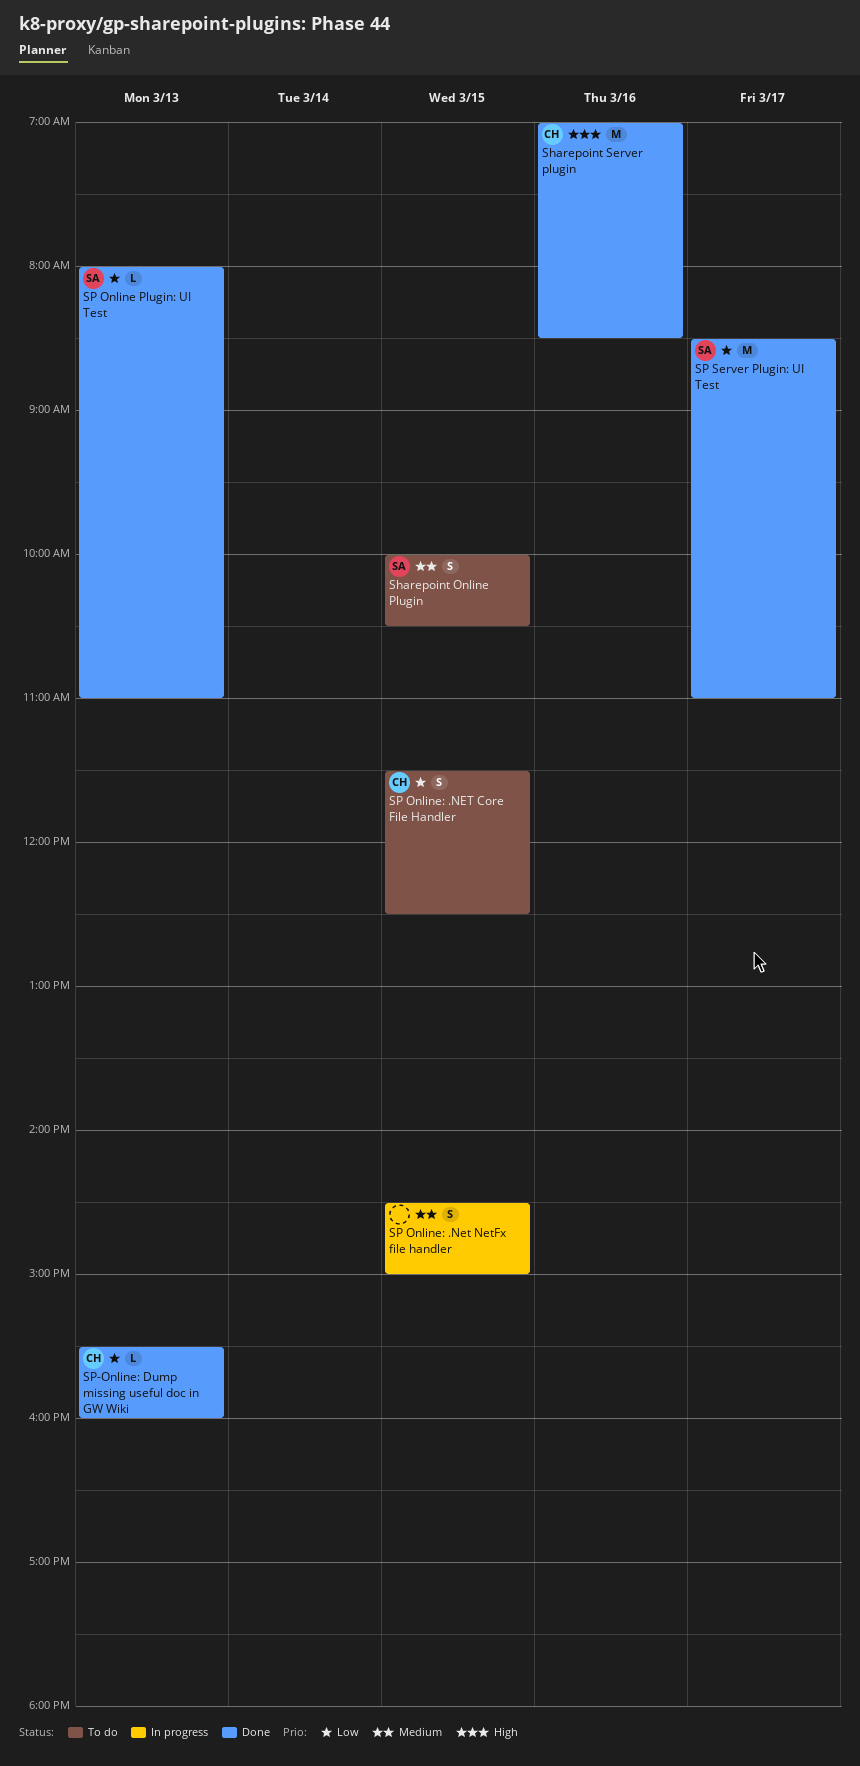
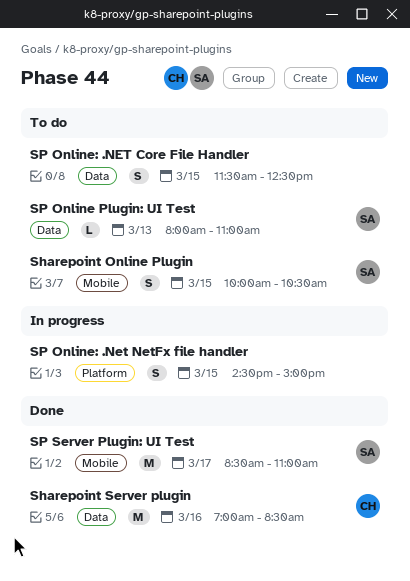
SP Online Plugin: UI Test, status: Done -> To do
SP Online: .NET Core File Handler, owner: CH -> none
SP-Online: Dump missing useful doc in GW Wiki: present -> none

